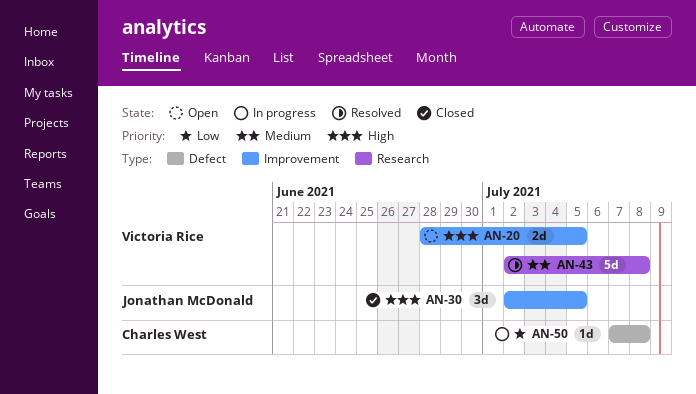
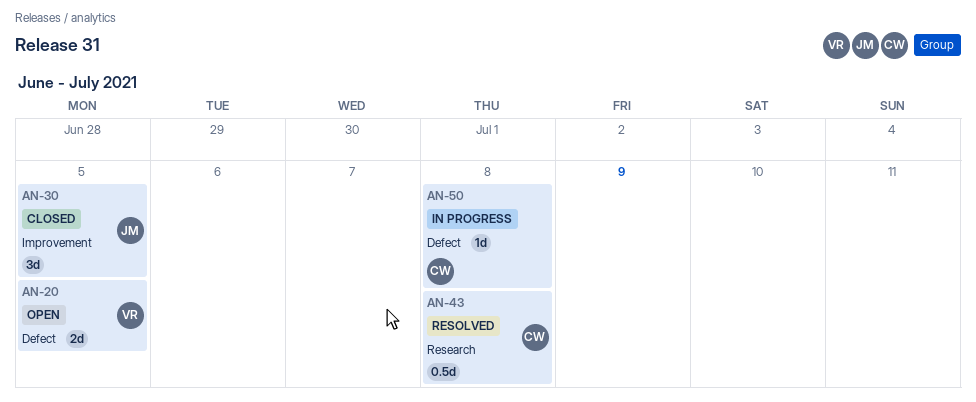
AN-20, label: Improvement -> Defect
AN-43, owner: Victoria Rice -> Charles West
AN-43, estimate: 5d -> 0.5d

